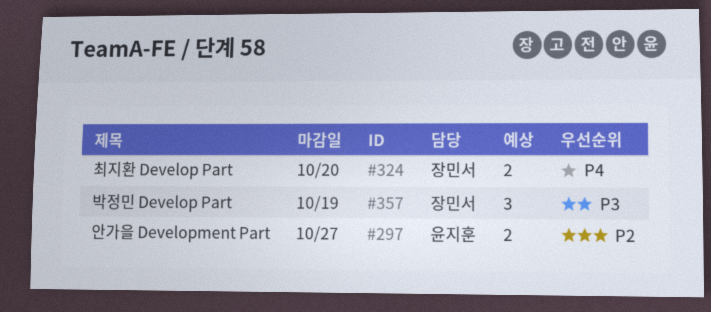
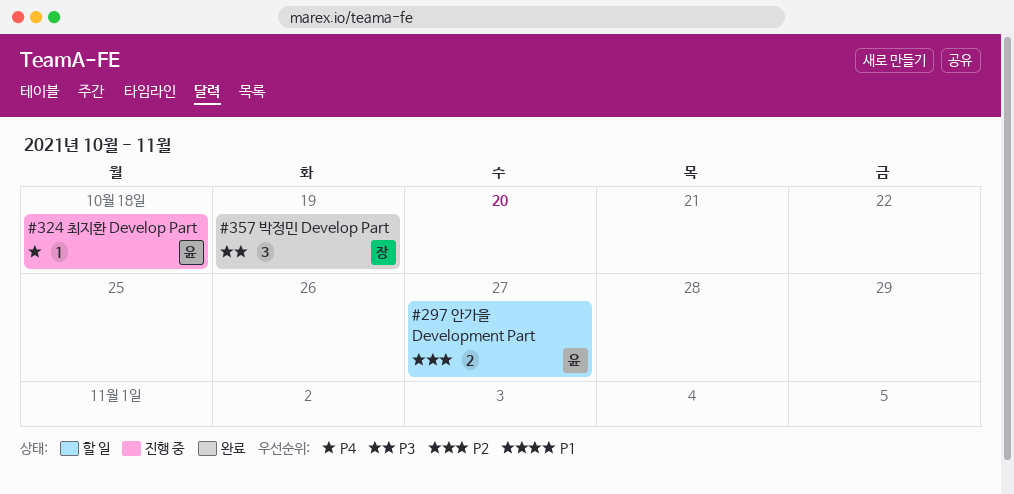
#324, owner: 장민서 -> 윤지훈
#324, estimate: 2 -> 1
#324, due: Oct 20 -> Oct 18

